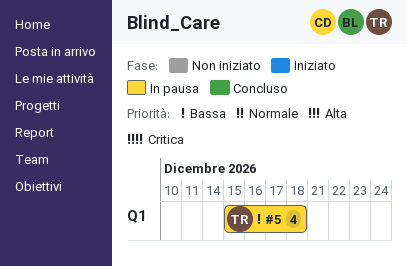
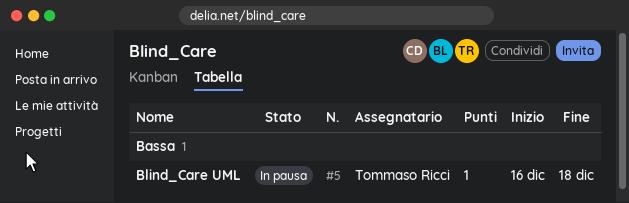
#5, estimate: 4 -> 1
#5, start: Dec 15 -> Dec 16

